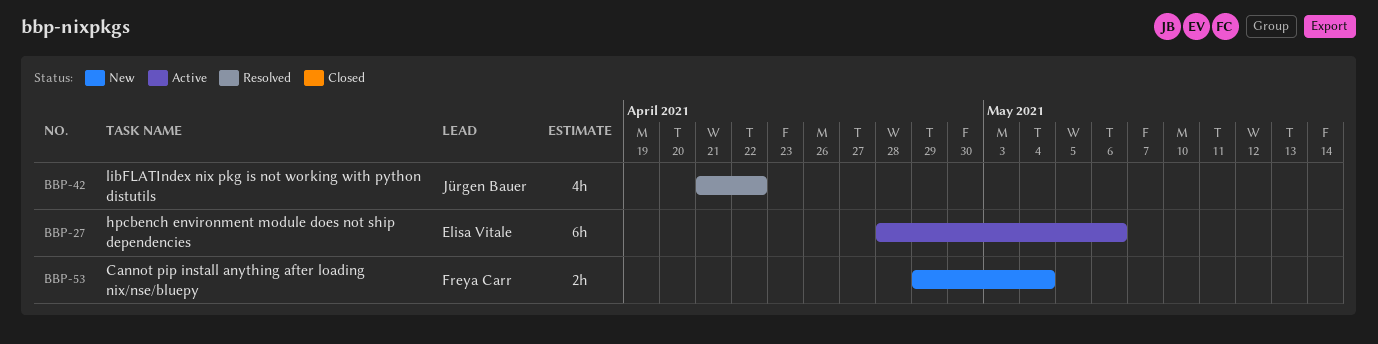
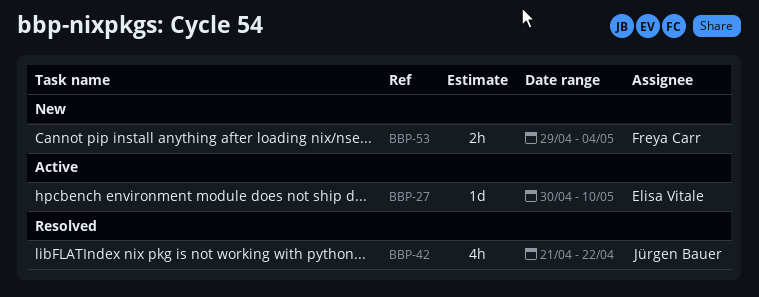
BBP-27, estimate: 6h -> 1d
BBP-27, start: Apr 28 -> Apr 30
BBP-27, due: May 6 -> May 10

